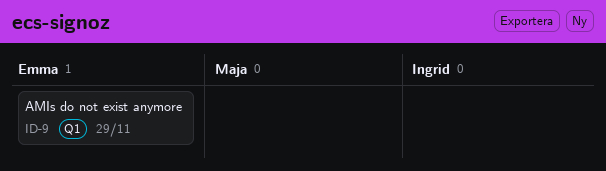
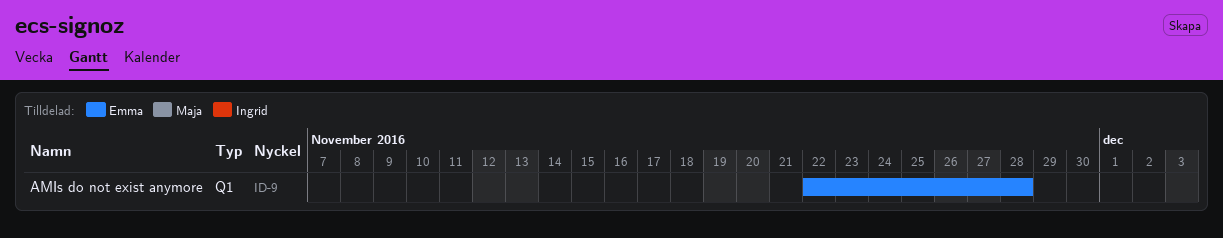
ID-9, due: Nov 29 -> Nov 28

